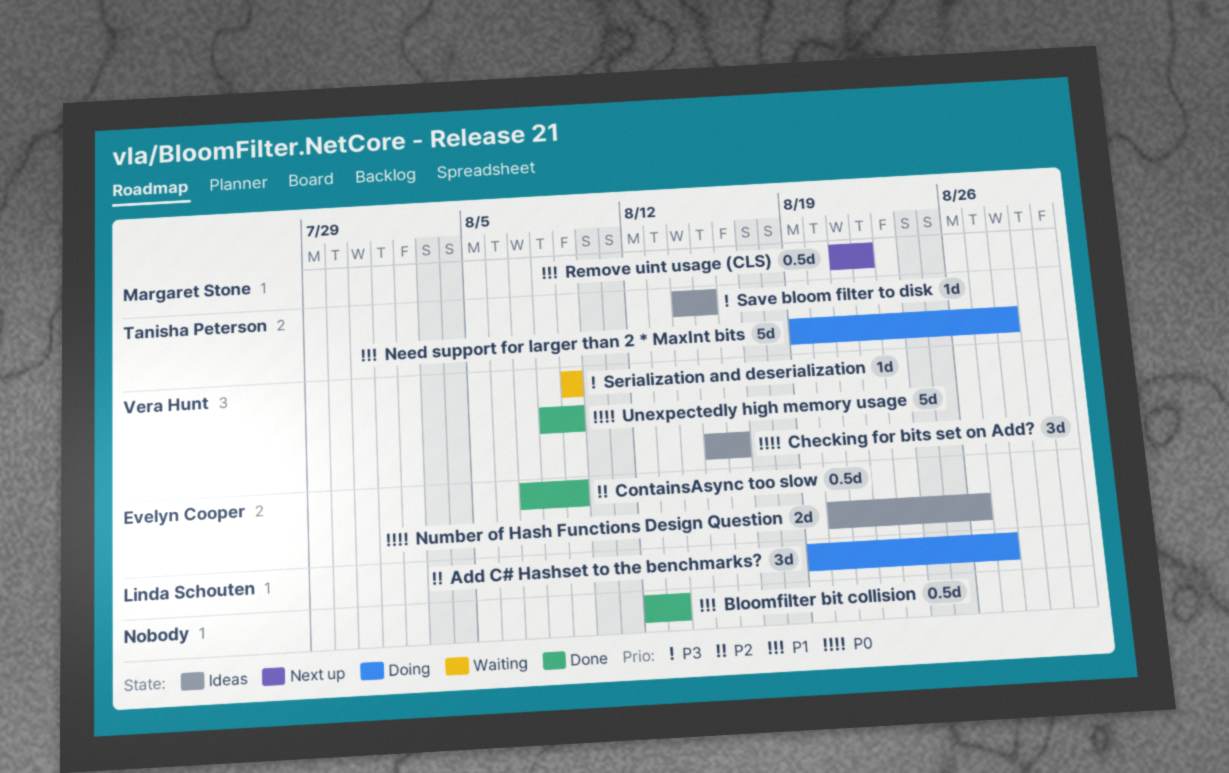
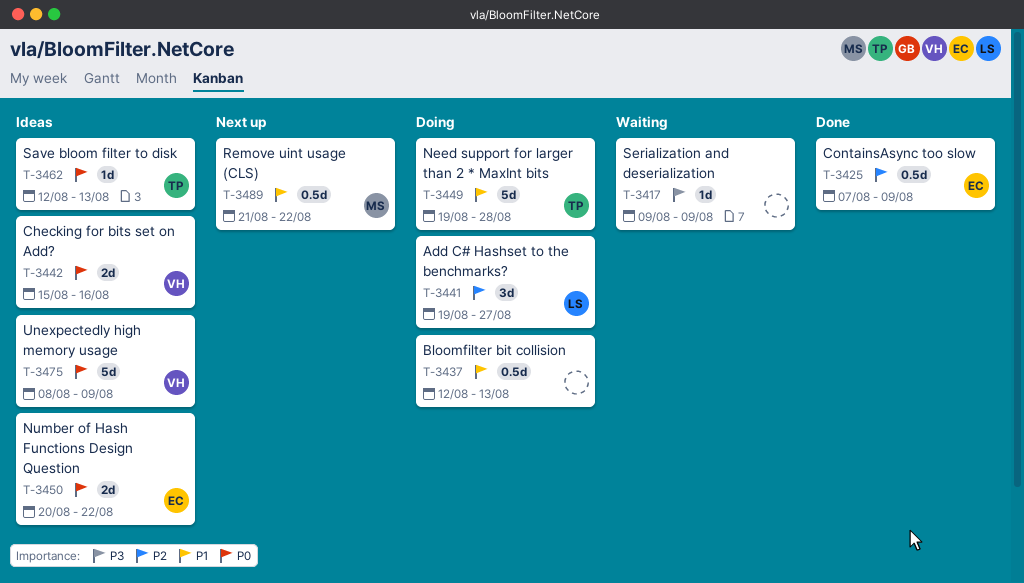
Bloomfilter bit collision, status: Done -> Doing
Checking for bits set on Add?, estimate: 3d -> 2d
Number of Hash Functions Design Question, due: Aug 26 -> Aug 22
Save bloom filter to disk, priority: P3 -> P0
Save bloom filter to disk, start: Aug 14 -> Aug 12
Save bloom filter to disk, due: Aug 15 -> Aug 13
Serialization and deserialization, owner: Vera Hunt -> none
Unexpectedly high memory usage, status: Done -> Ideas

